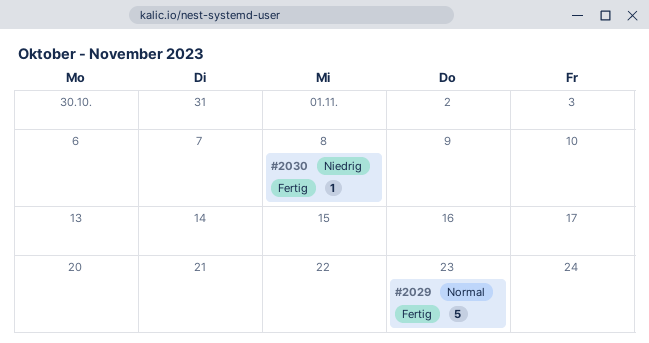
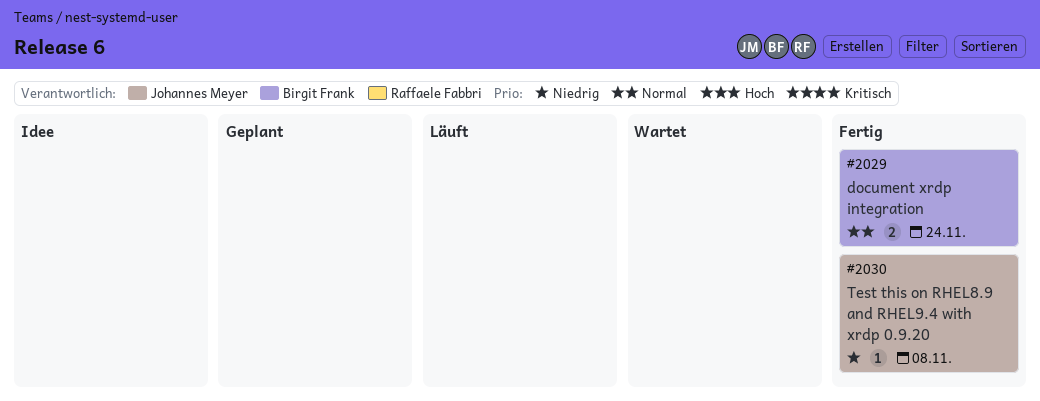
#2029, estimate: 5 -> 2
#2029, due: Nov 23 -> Nov 24

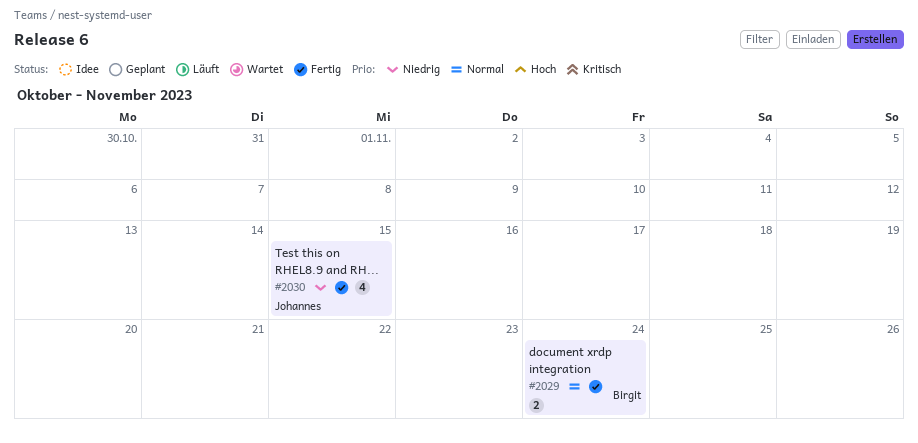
#2030, estimate: 1 -> 4
#2030, due: Nov 8 -> Nov 15

